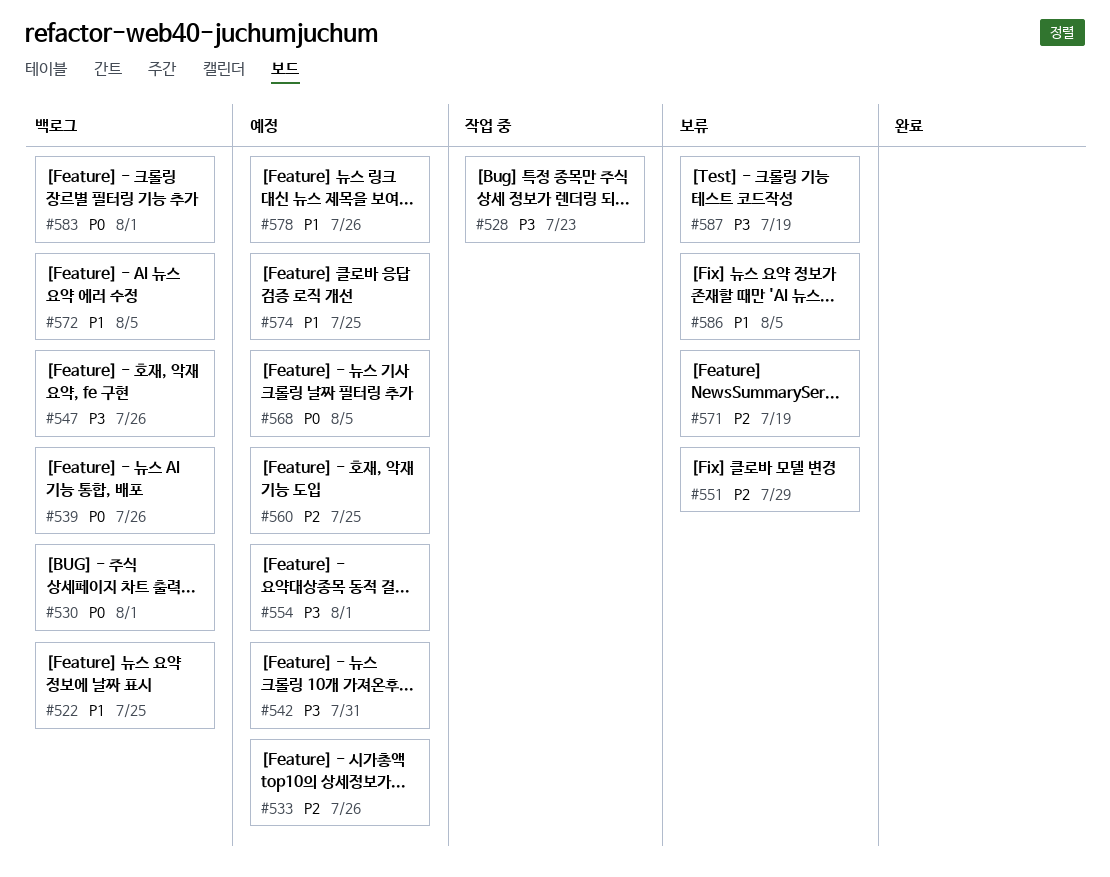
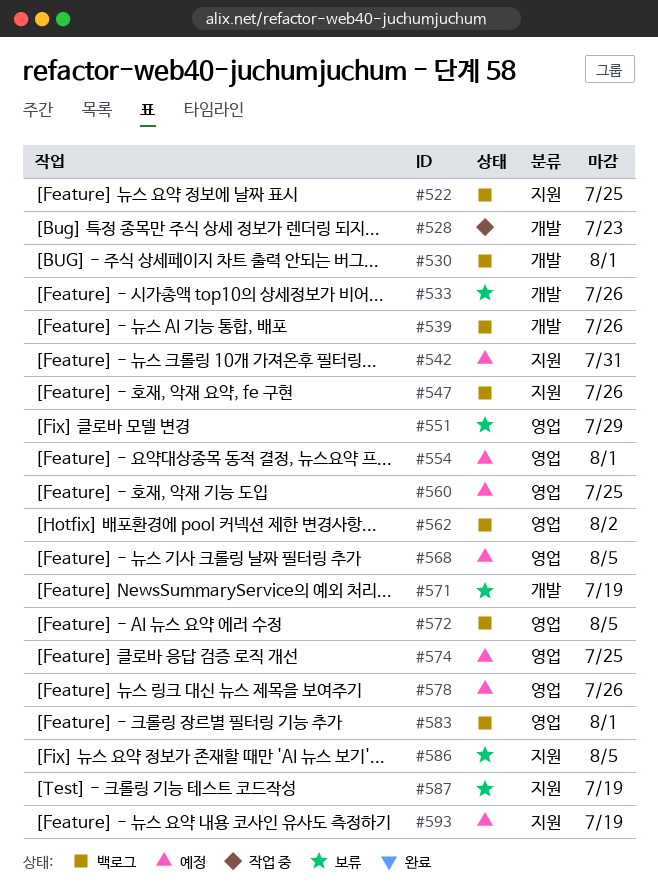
#533, status: 예정 -> 보류
#562: none -> present
#593: none -> present

